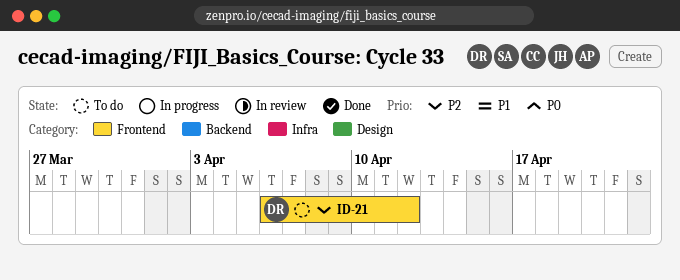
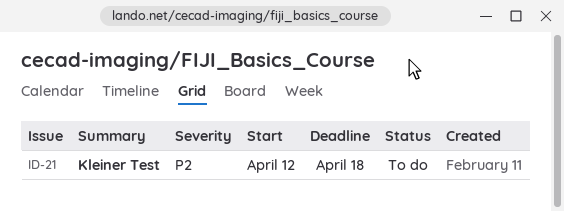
ID-21, start: Apr 6 -> Apr 12
ID-21, due: Apr 12 -> Apr 18

